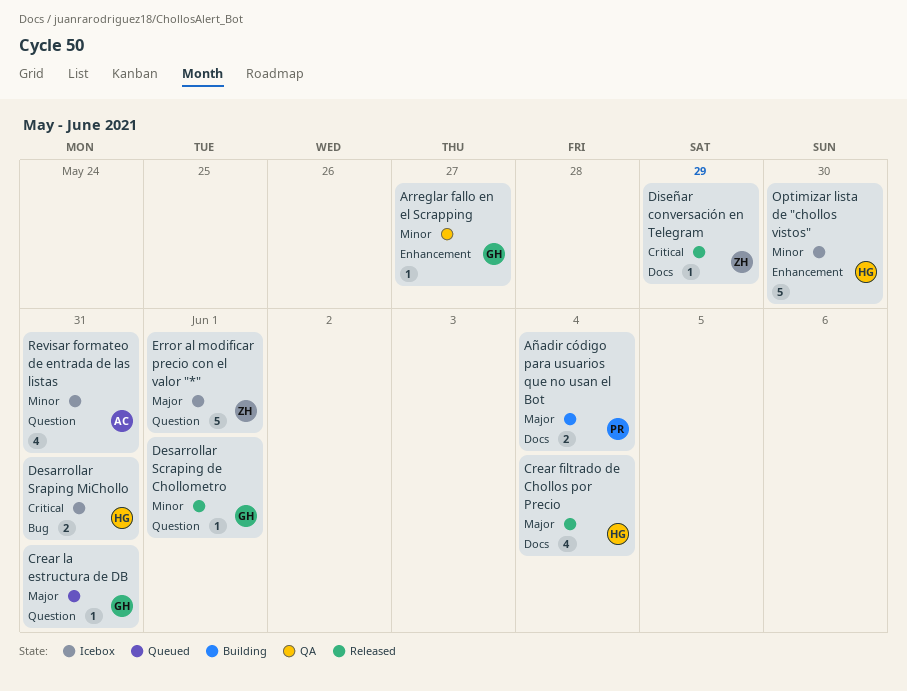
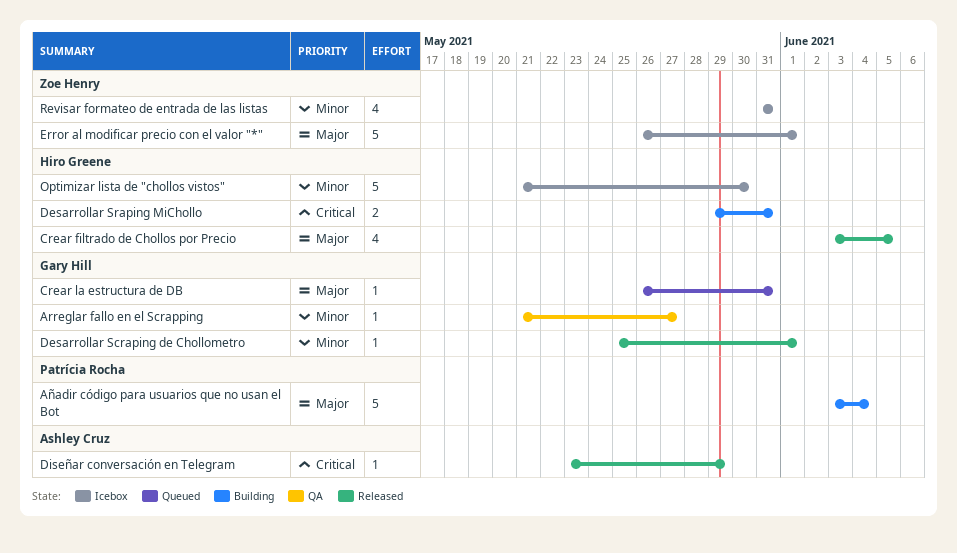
Añadir código para usuarios que no usan el Bot, estimate: 2 -> 5
Crear filtrado de Chollos por Precio, due: Jun 4 -> Jun 5
Desarrollar Sraping MiChollo, status: Icebox -> Building
Diseñar conversación en Telegram, owner: Zoe Henry -> Ashley Cruz
Revisar formateo de entrada de las listas, owner: Ashley Cruz -> Zoe Henry

